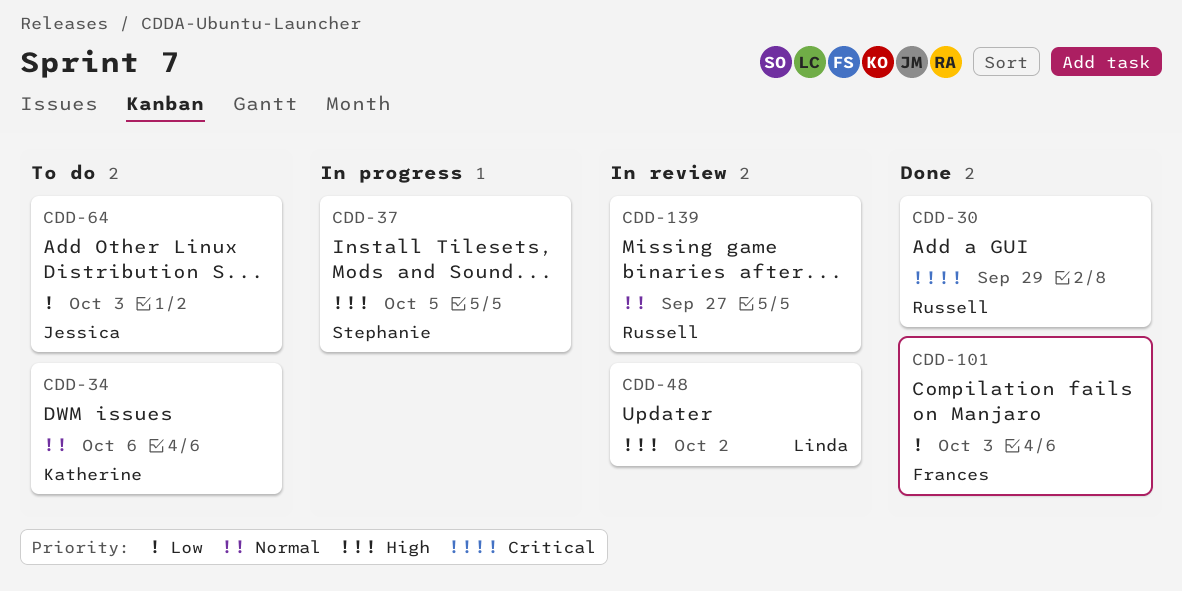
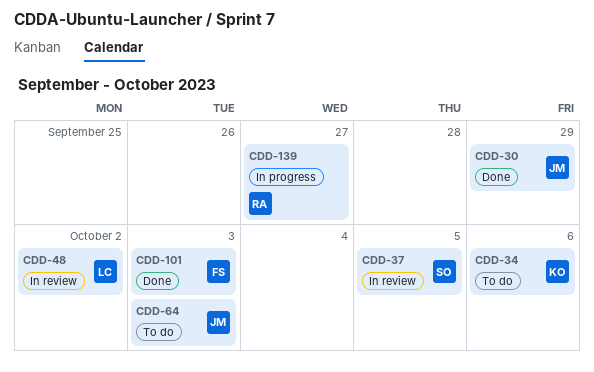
CDD-30, owner: Russell -> Jessica
CDD-37, status: In progress -> In review
CDD-139, status: In review -> In progress

